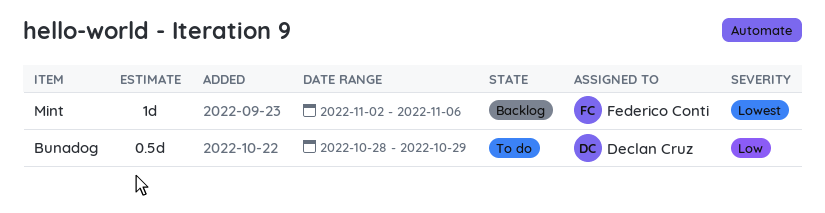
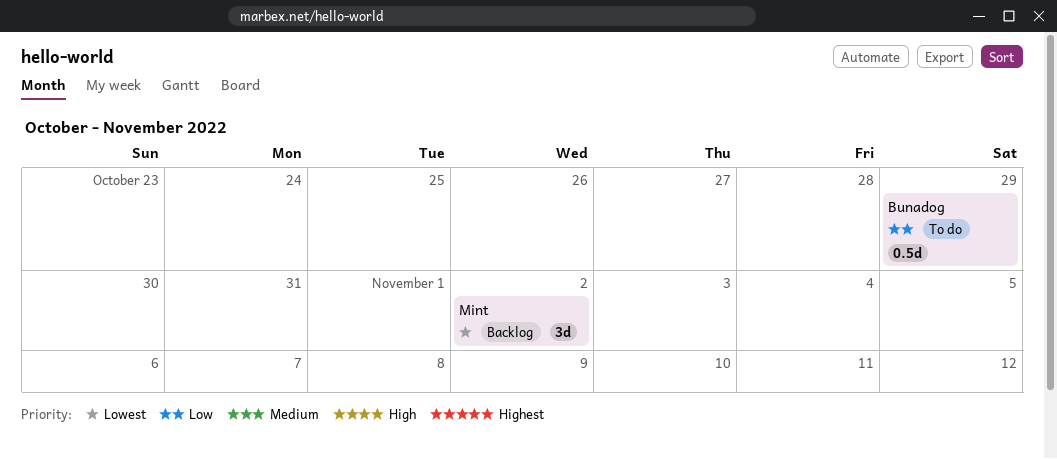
Mint, estimate: 1d -> 3d
Mint, due: Nov 6 -> Nov 2

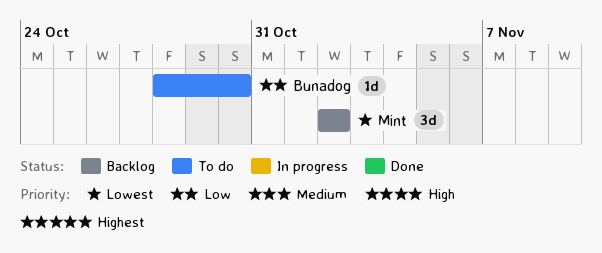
Bunadog, estimate: 0.5d -> 1d
Bunadog, due: Oct 29 -> Oct 30

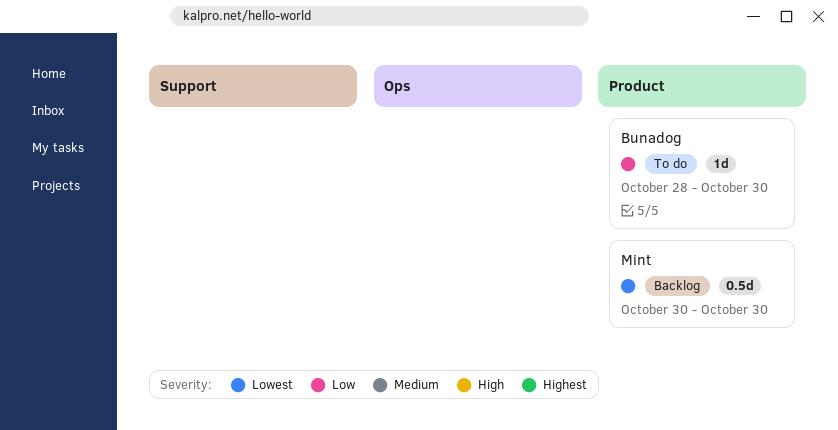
Mint, estimate: 3d -> 0.5d
Mint, start: Nov 2 -> Oct 30
Mint, due: Nov 2 -> Oct 30

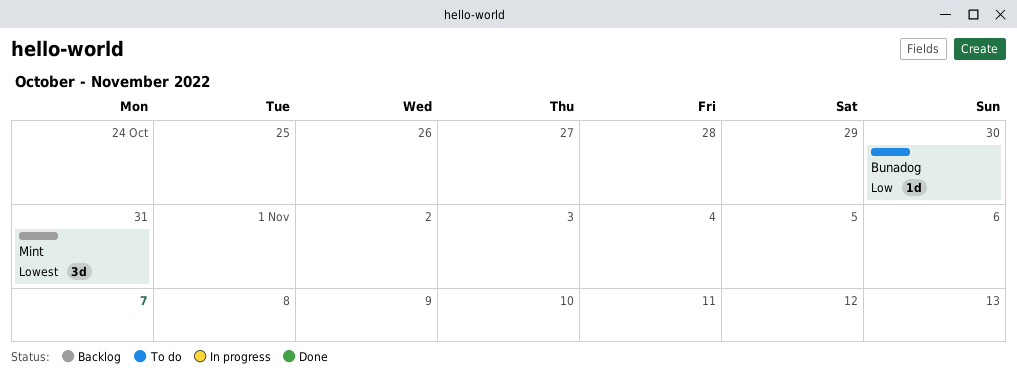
Mint, estimate: 0.5d -> 3d
Mint, due: Oct 30 -> Oct 31

